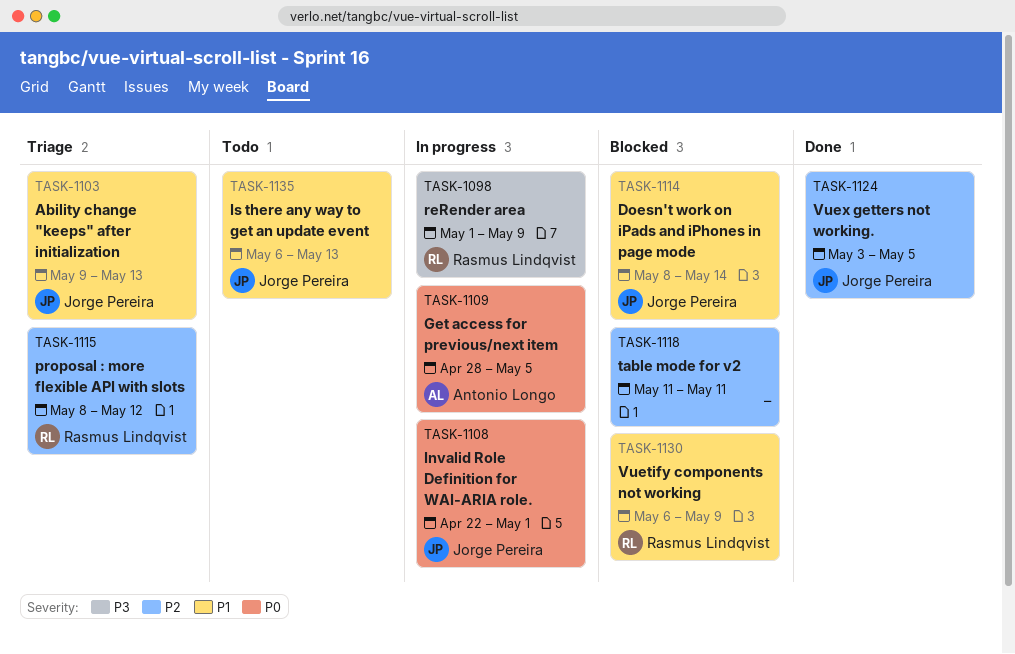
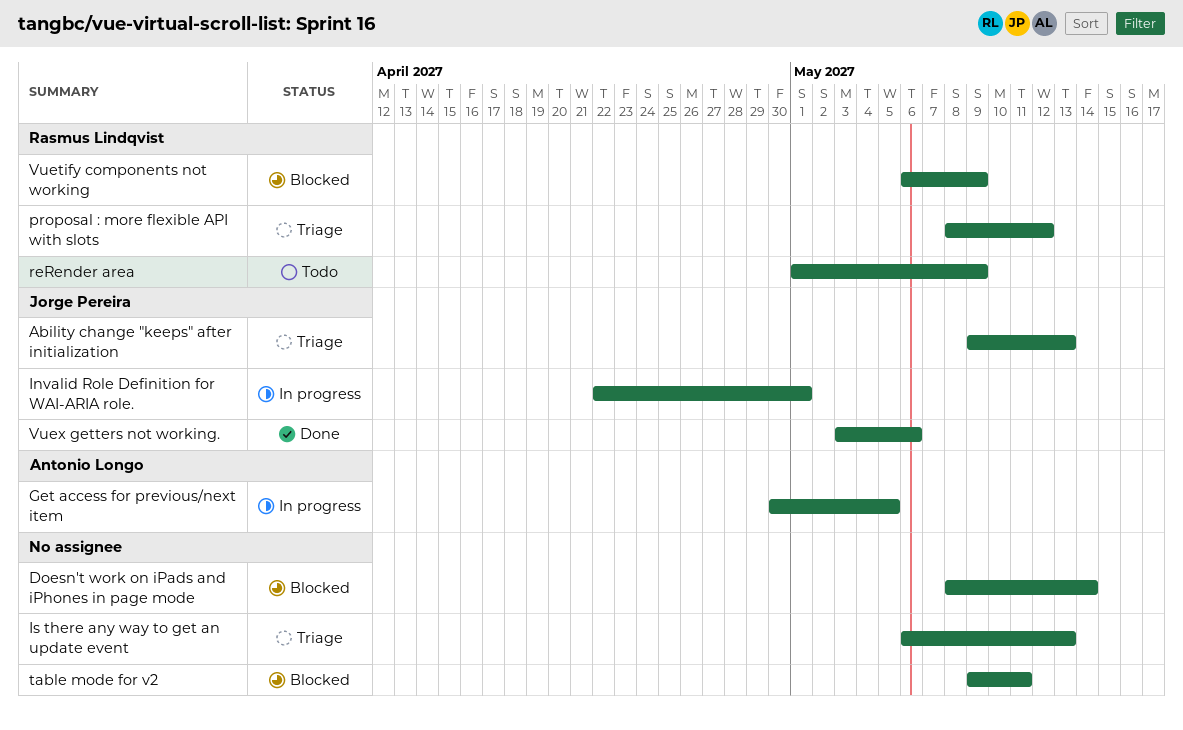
Doesn't work on iPads and iPhones in page mode, owner: Jorge Pereira -> none
Get access for previous/next item, start: Apr 28 -> Apr 30
Is there any way to get an update event, status: Todo -> Triage
Is there any way to get an update event, owner: Jorge Pereira -> none
reRender area, status: In progress -> Todo
table mode for v2, start: May 11 -> May 9
Vuex getters not working., due: May 5 -> May 6

